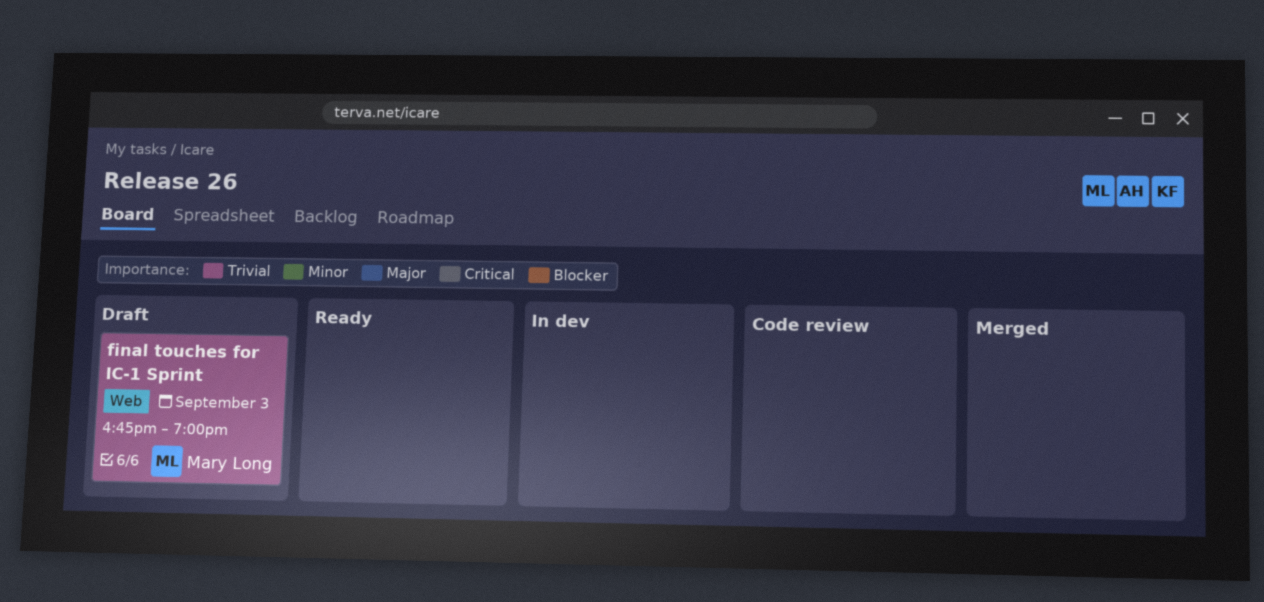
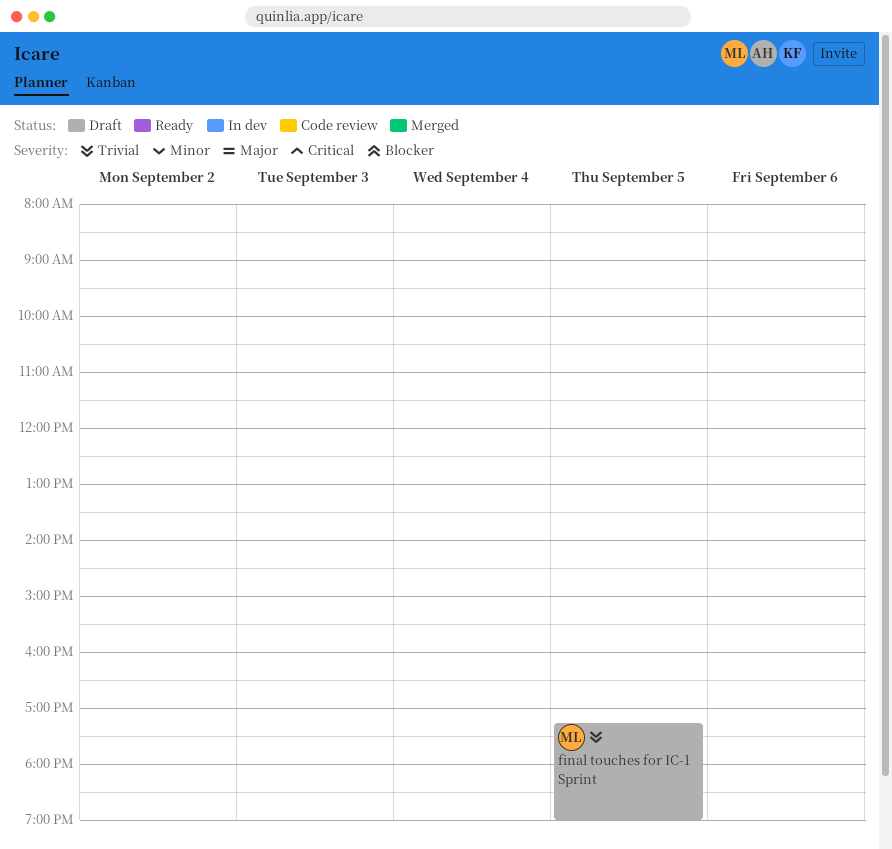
final touches for IC-1 Sprint, day: Sep 3 -> Sep 5
final touches for IC-1 Sprint, begins: 16:45 -> 17:15

